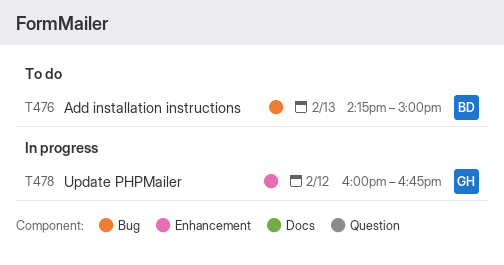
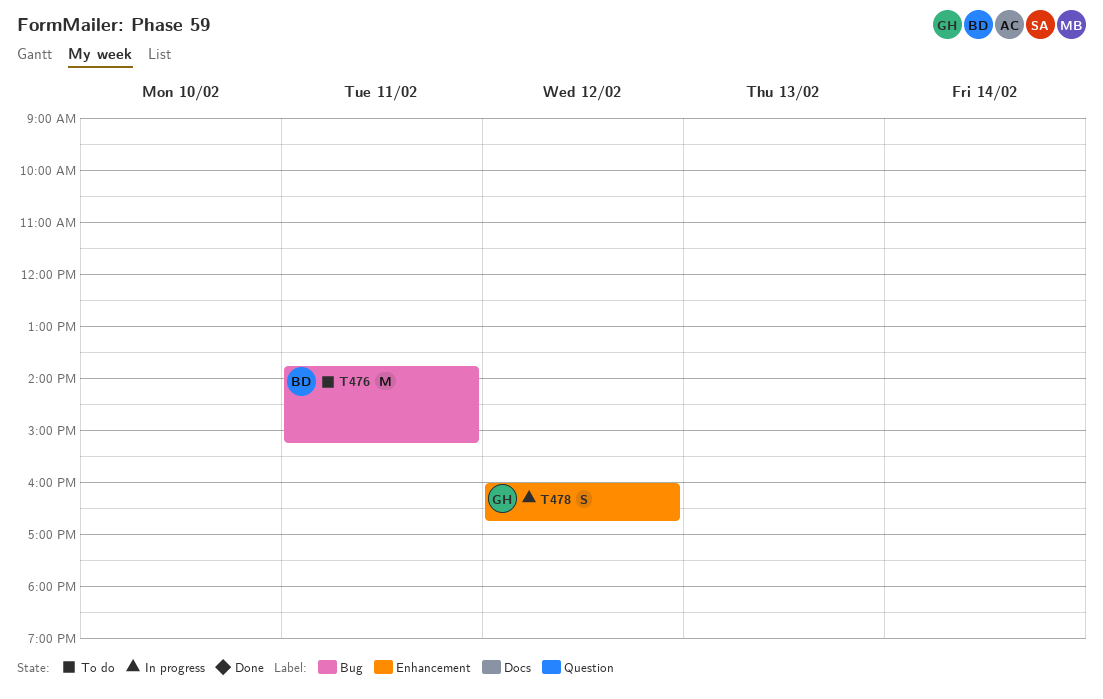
T476, day: Feb 13 -> Feb 11
T476, begins: 14:15 -> 13:45
T476, ends: 15:00 -> 15:15

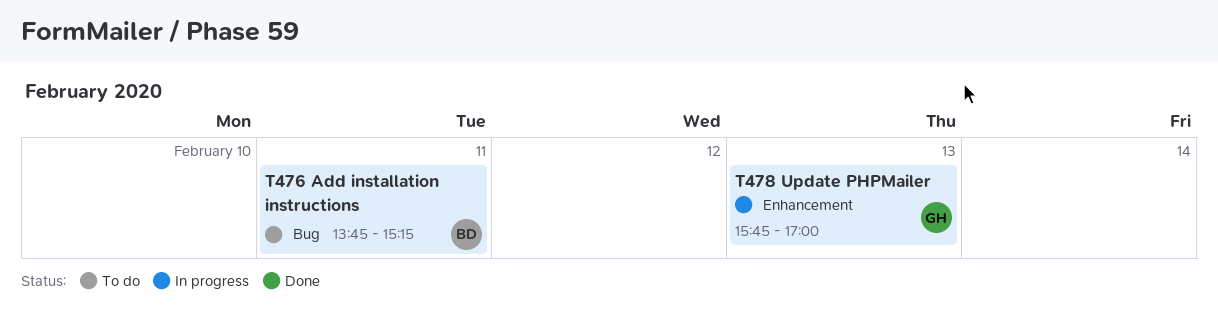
T478, day: Feb 12 -> Feb 13
T478, begins: 16:00 -> 15:45
T478, ends: 16:45 -> 17:00

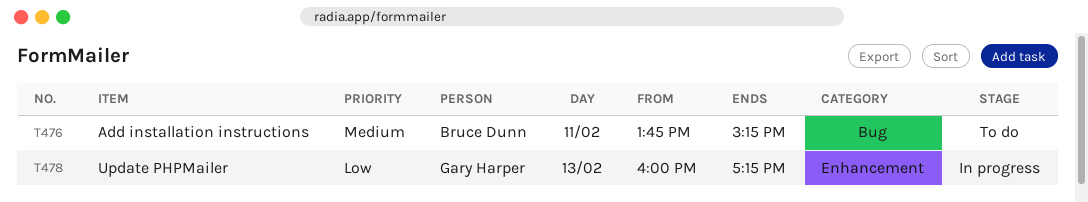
T478, begins: 15:45 -> 16:00
T478, ends: 17:00 -> 17:15

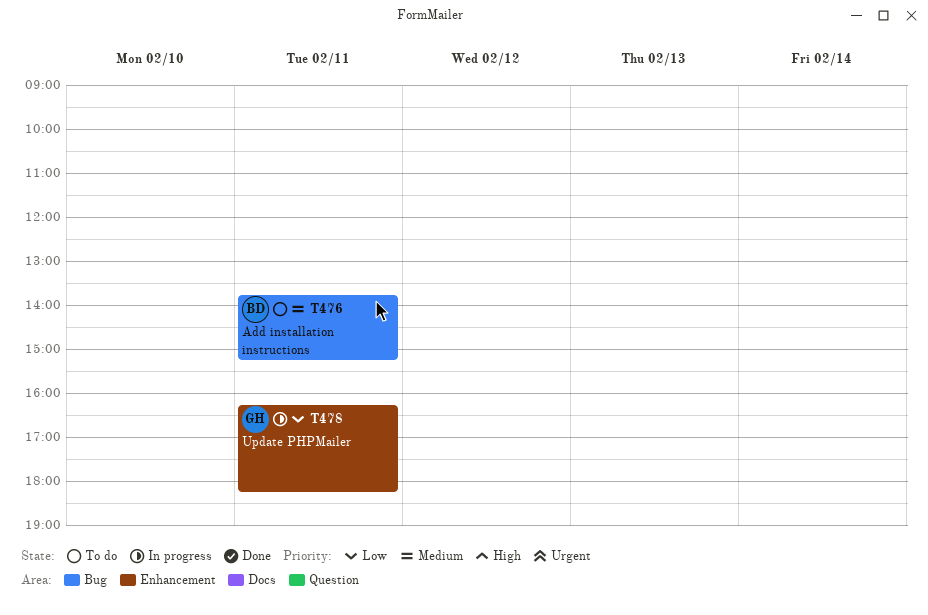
T478, day: Feb 13 -> Feb 11
T478, begins: 16:00 -> 16:15
T478, ends: 17:15 -> 18:15

